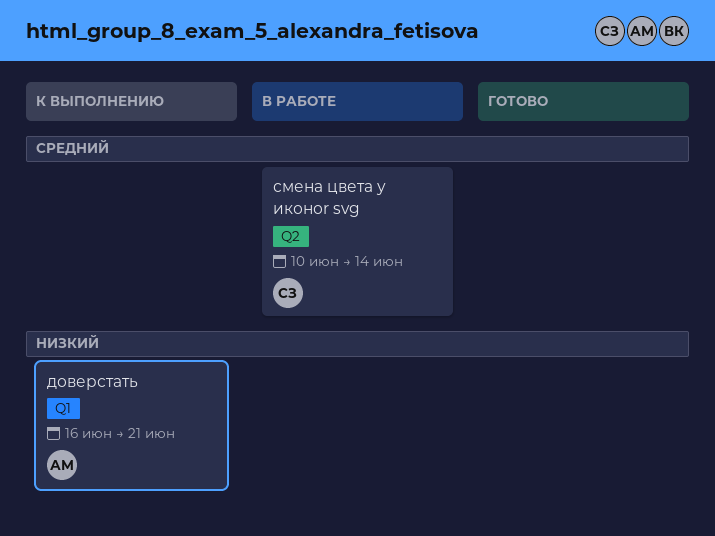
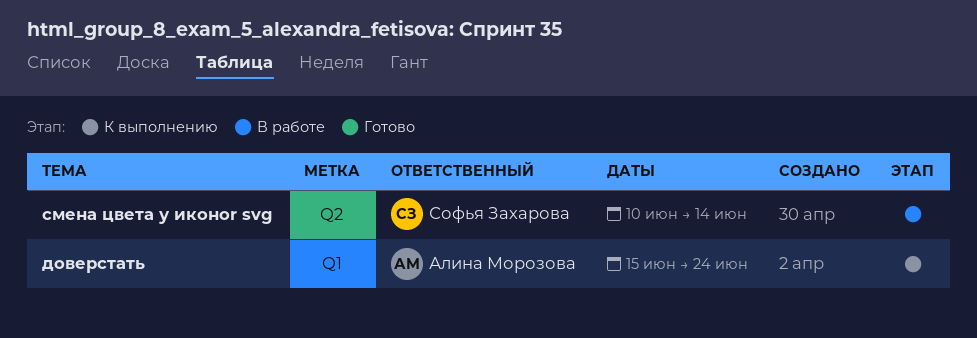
доверстать, start: Jun 16 -> Jun 15
доверстать, due: Jun 21 -> Jun 24

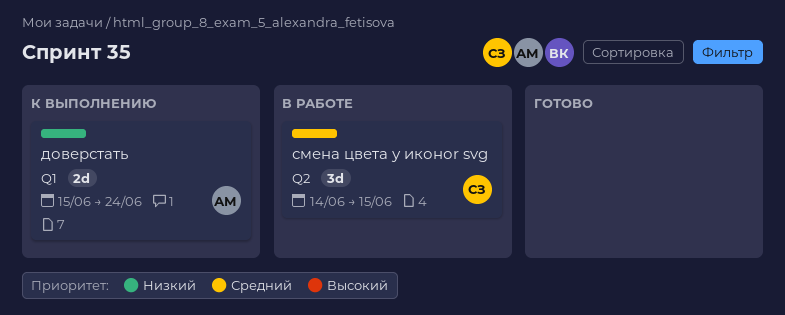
смена цвета у иконоr svg, start: Jun 10 -> Jun 14
смена цвета у иконоr svg, due: Jun 14 -> Jun 15

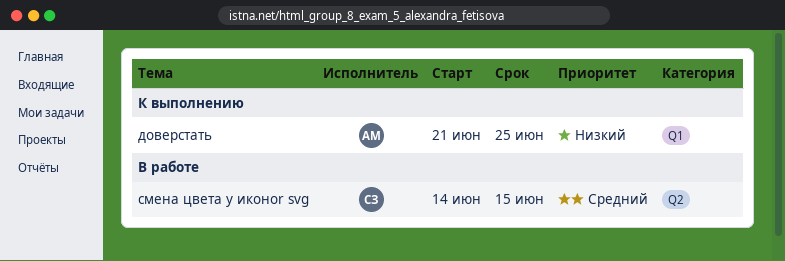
доверстать, start: Jun 15 -> Jun 21
доверстать, due: Jun 24 -> Jun 25

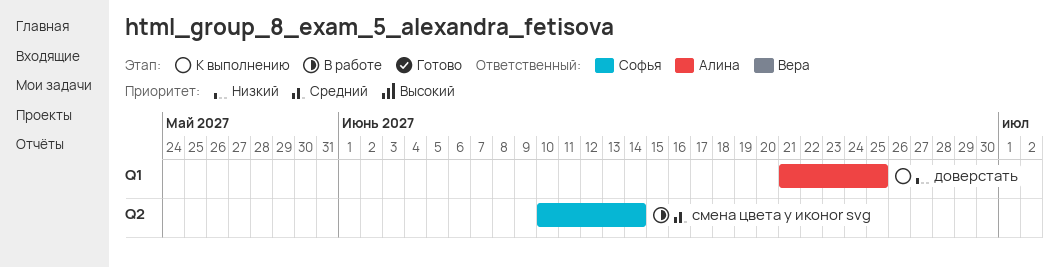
смена цвета у иконоr svg, start: Jun 14 -> Jun 10
смена цвета у иконоr svg, due: Jun 15 -> Jun 14

